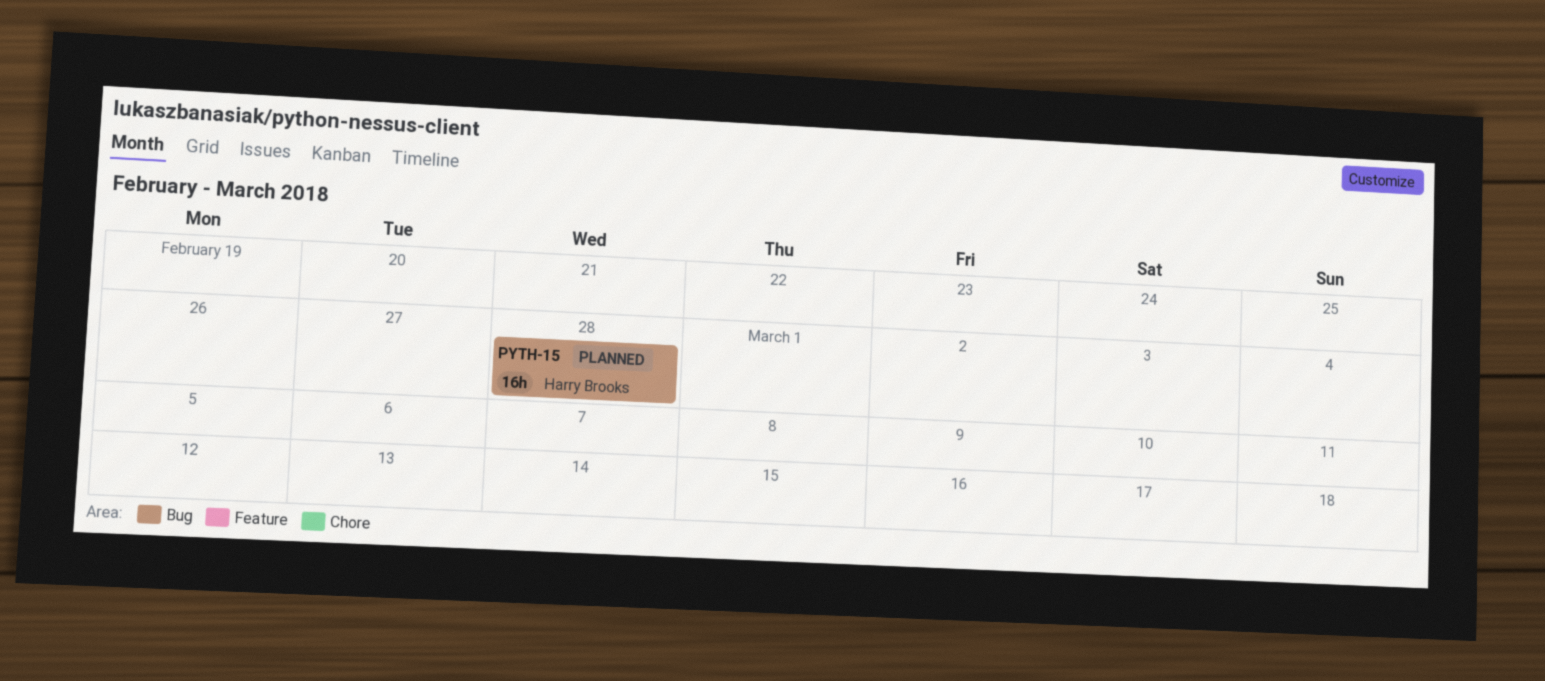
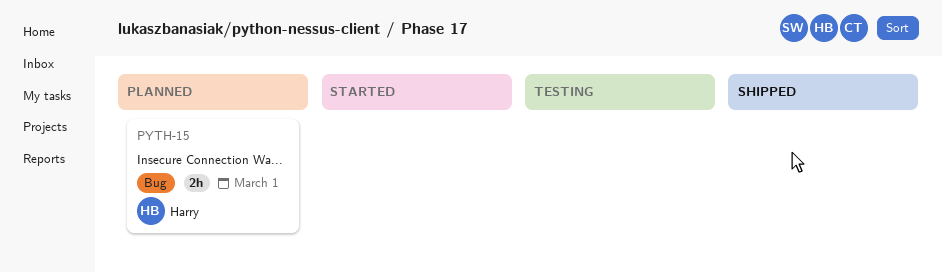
PYTH-15, estimate: 16h -> 2h
PYTH-15, due: Feb 28 -> Mar 1

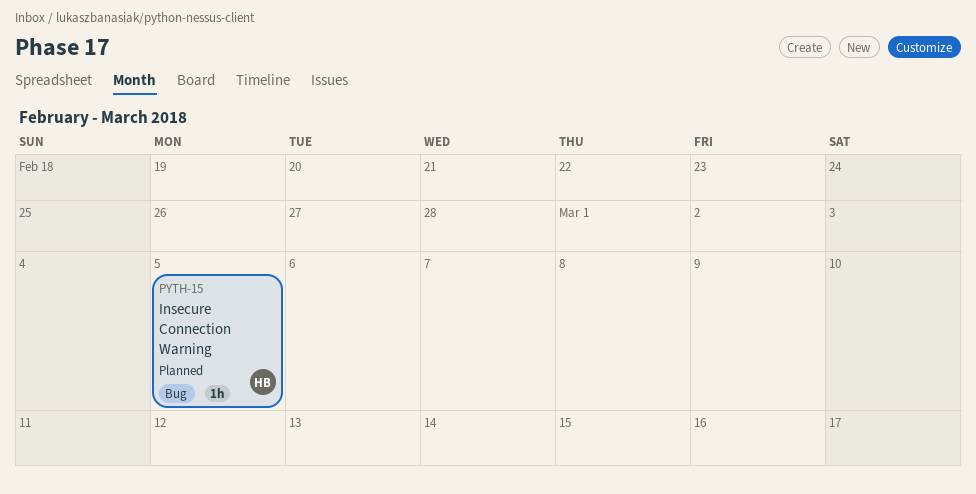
PYTH-15, estimate: 2h -> 1h
PYTH-15, due: Mar 1 -> Mar 5

